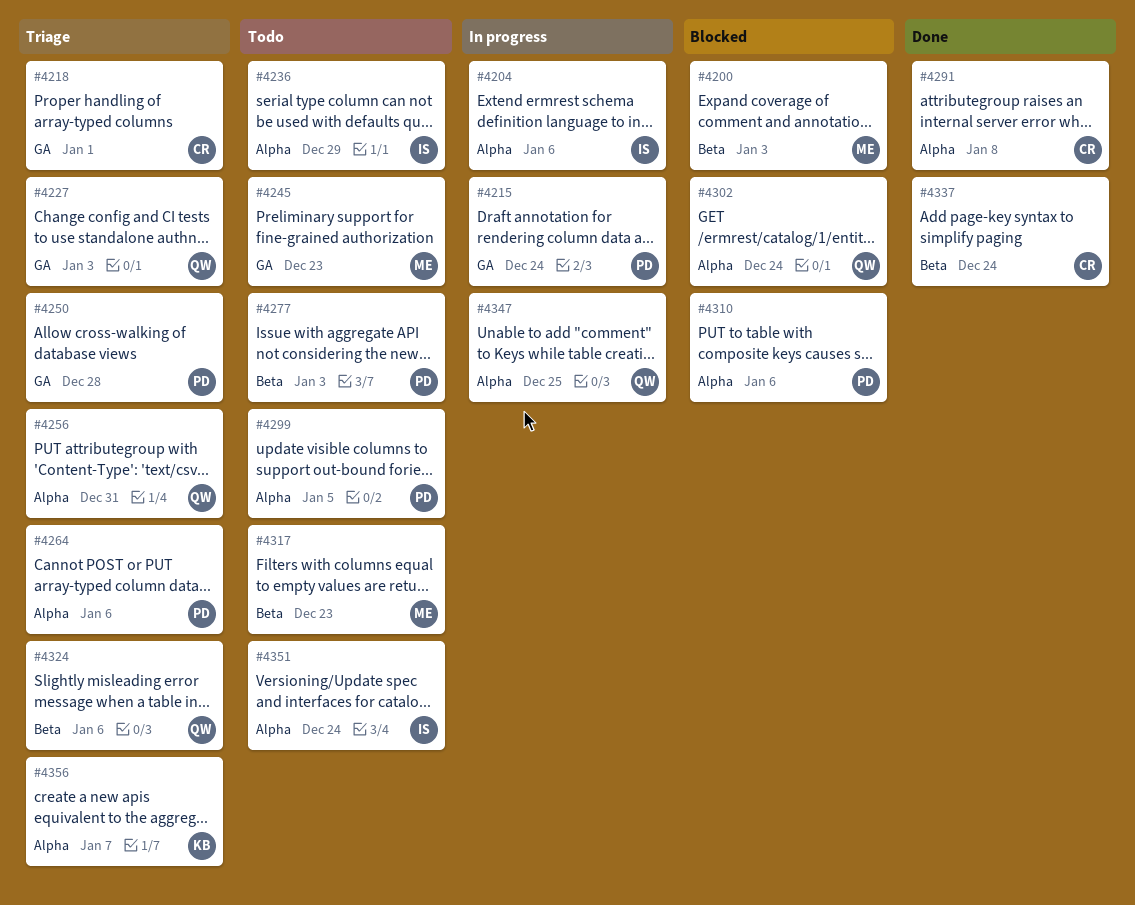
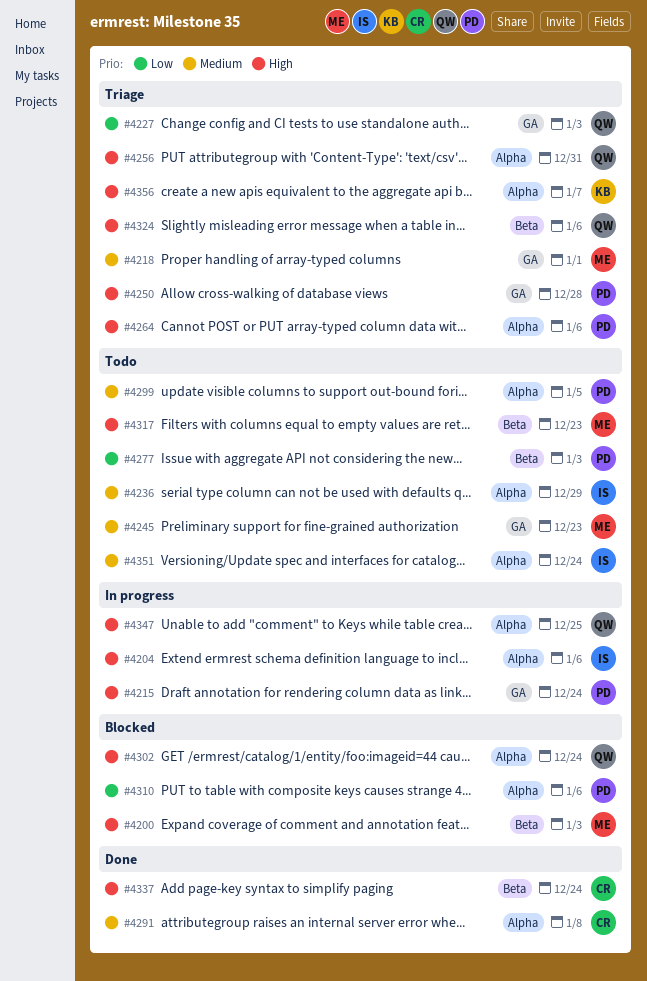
#4218, owner: CR -> ME

